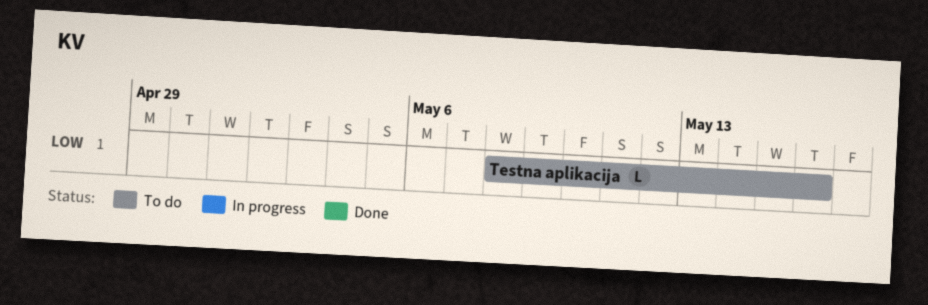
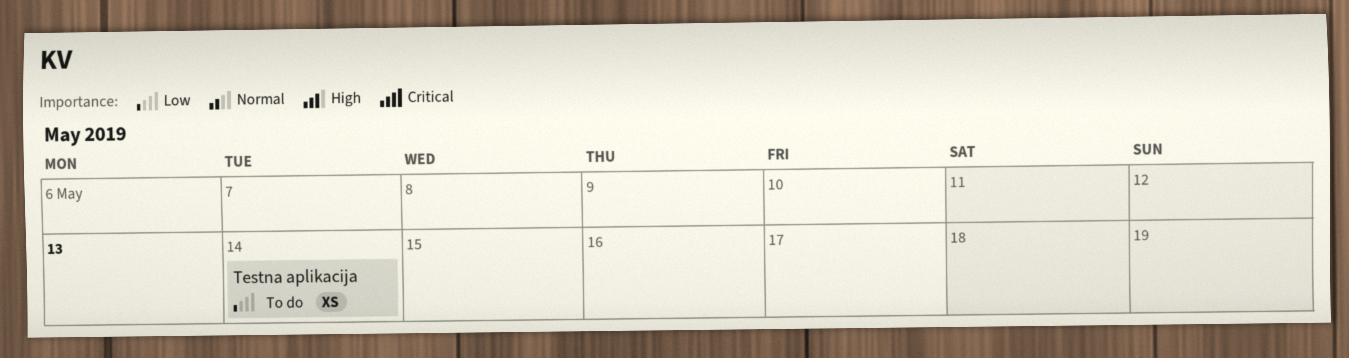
Testna aplikacija, estimate: L -> XS
Testna aplikacija, due: May 16 -> May 14

